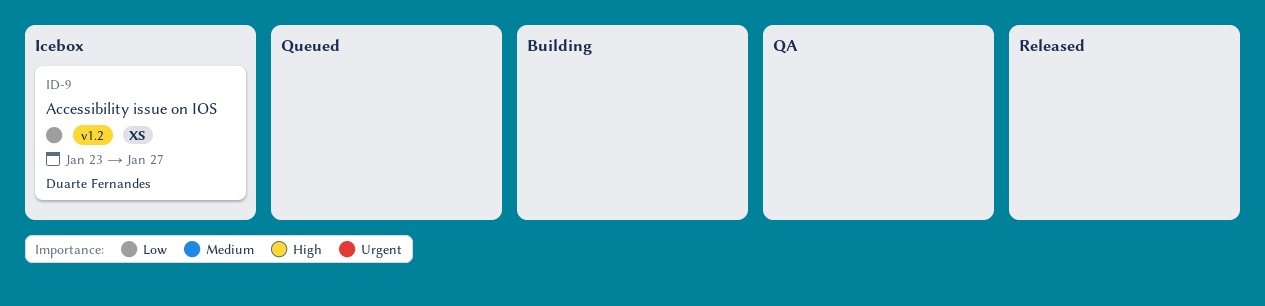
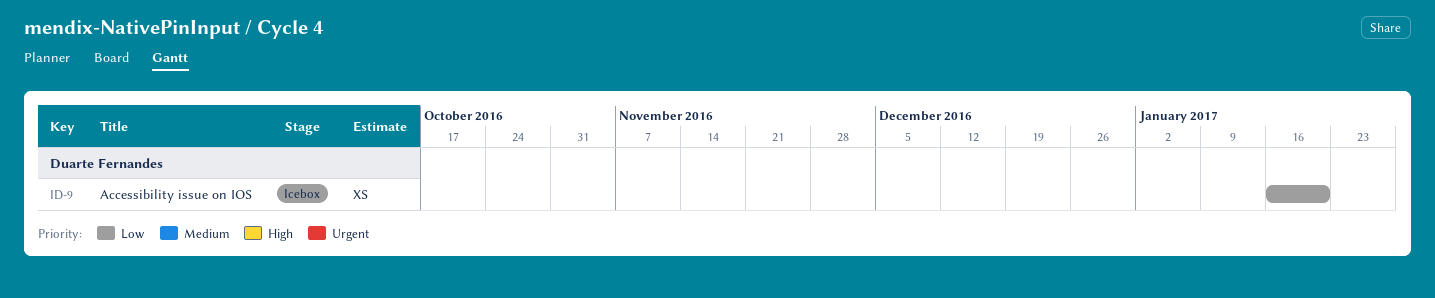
ID-9, start: Jan 23 -> Jan 16
ID-9, due: Jan 27 -> Jan 20

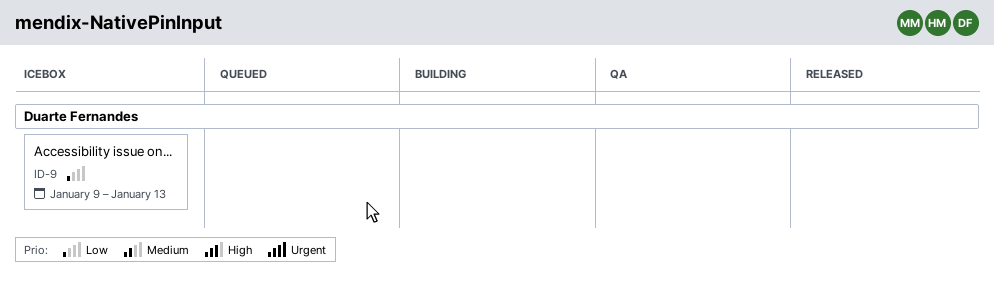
ID-9, start: Jan 16 -> Jan 9
ID-9, due: Jan 20 -> Jan 13

